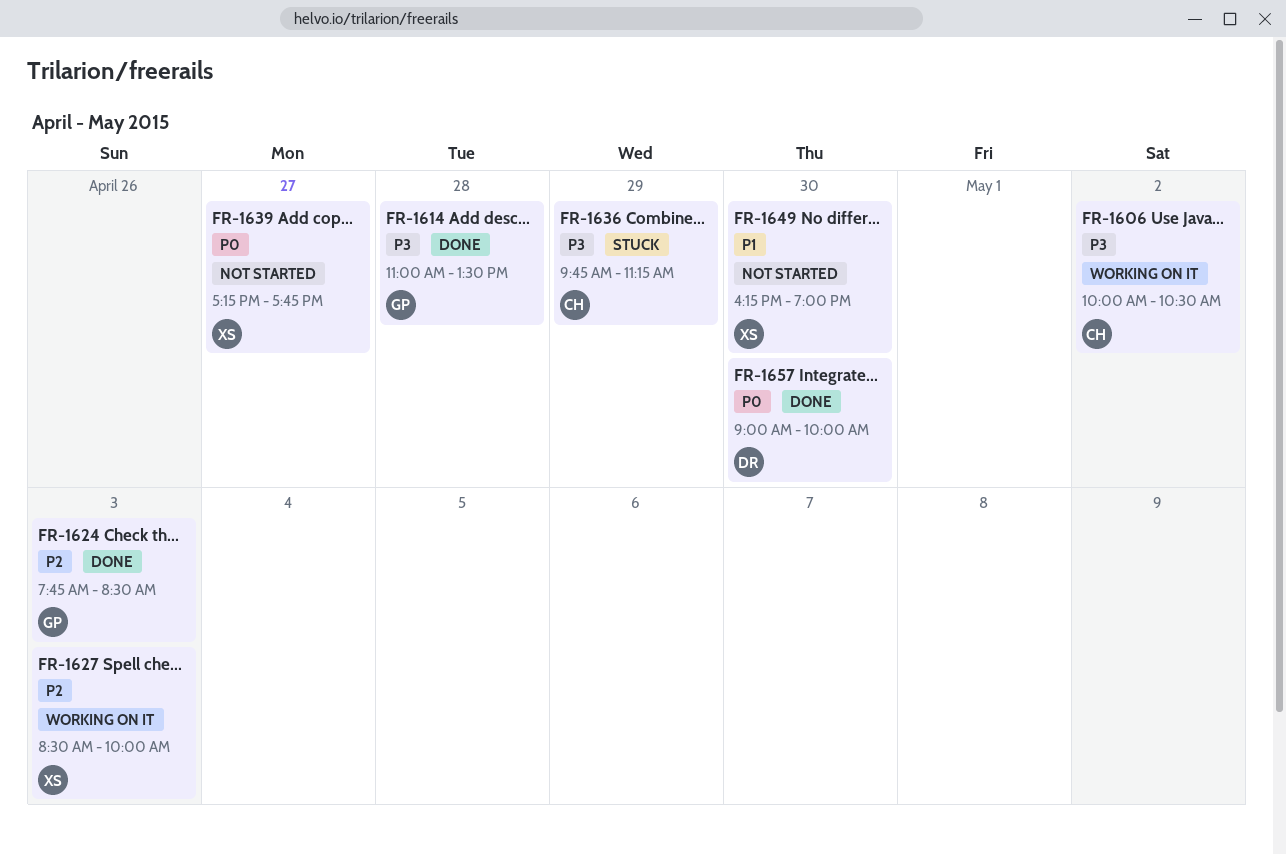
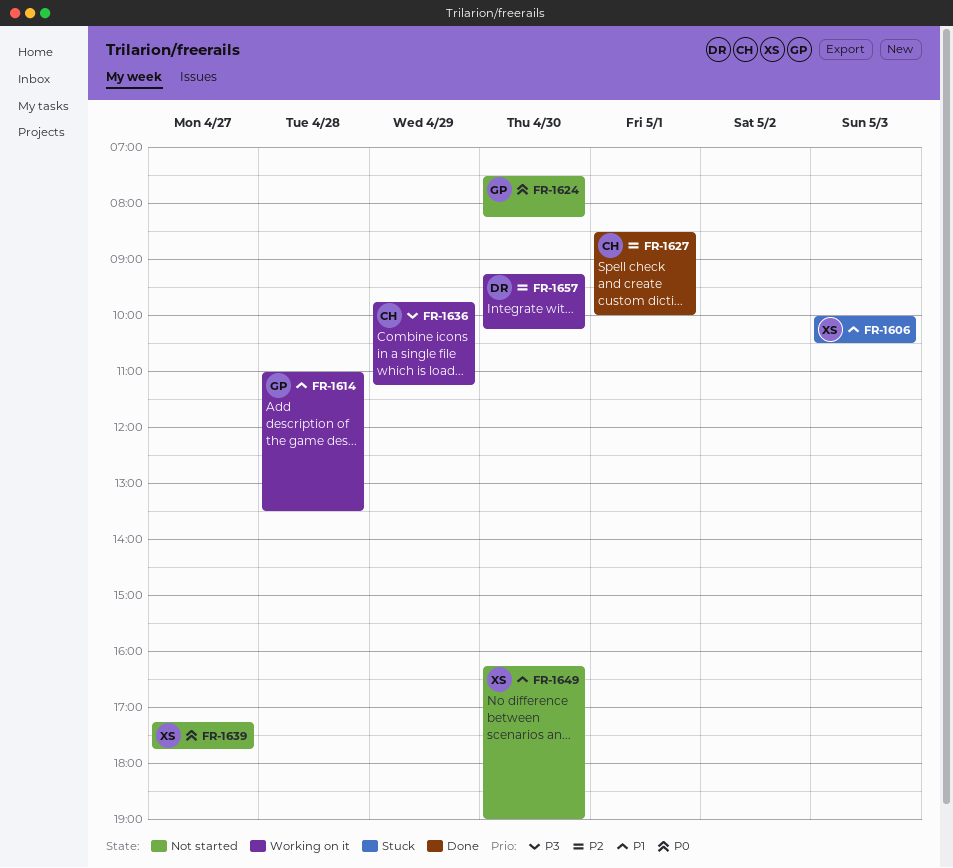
FR-1606, status: Working on it -> Stuck
FR-1606, owner: CH -> XS
FR-1606, priority: P3 -> P1
FR-1606, day: May 2 -> May 3
FR-1614, status: Done -> Working on it
FR-1614, priority: P3 -> P1
FR-1624, status: Done -> Not started
FR-1624, priority: P2 -> P0
FR-1624, day: May 3 -> Apr 30
FR-1624, begins: 07:45 -> 07:30
FR-1624, ends: 08:30 -> 08:15
FR-1627, status: Working on it -> Done
FR-1627, owner: XS -> CH
FR-1627, day: May 3 -> May 1
FR-1636, status: Stuck -> Working on it
FR-1657, status: Done -> Working on it
FR-1657, priority: P0 -> P2
FR-1657, begins: 09:00 -> 09:15
FR-1657, ends: 10:00 -> 10:15

